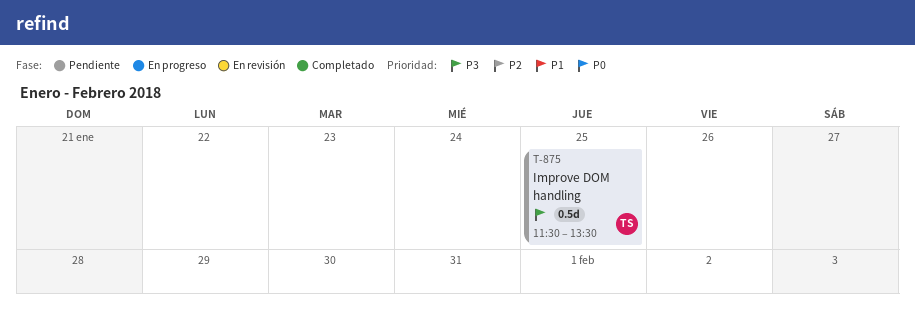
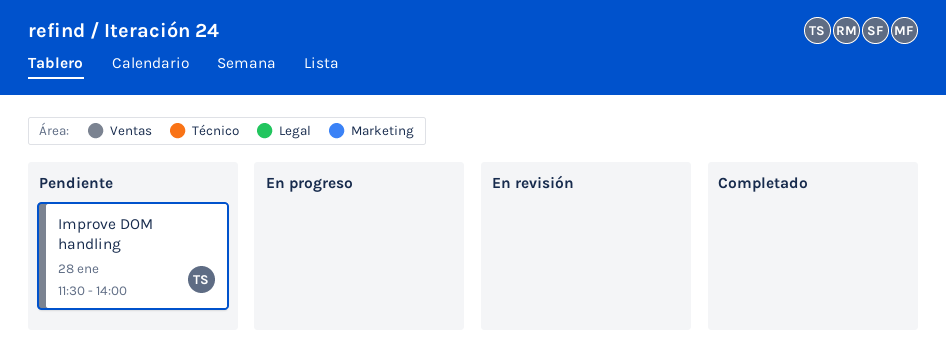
Improve DOM handling, day: Jan 25 -> Jan 28
Improve DOM handling, ends: 13:30 -> 14:00

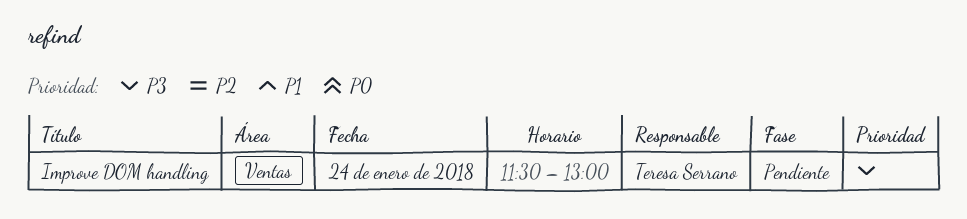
Improve DOM handling, day: Jan 28 -> Jan 24
Improve DOM handling, ends: 14:00 -> 13:00

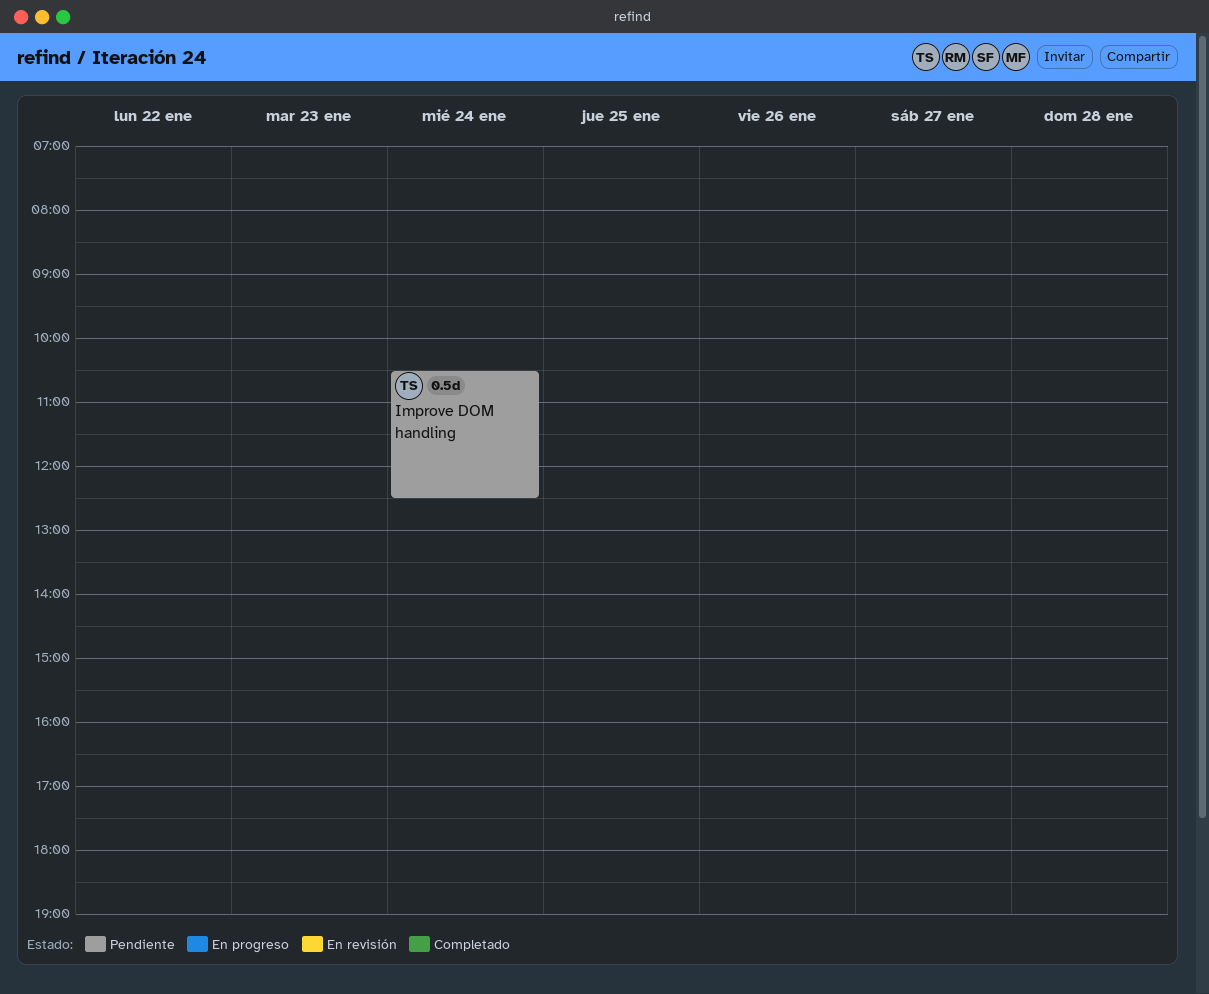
Improve DOM handling, begins: 11:30 -> 10:30
Improve DOM handling, ends: 13:00 -> 12:30

